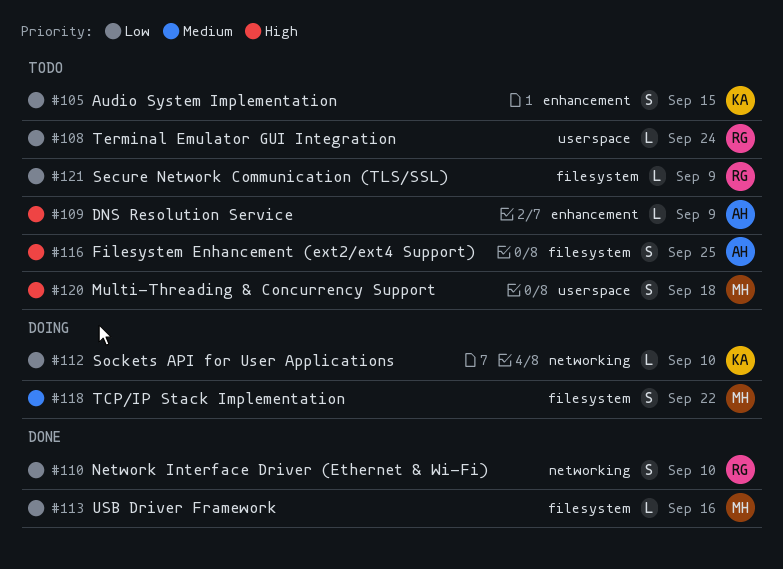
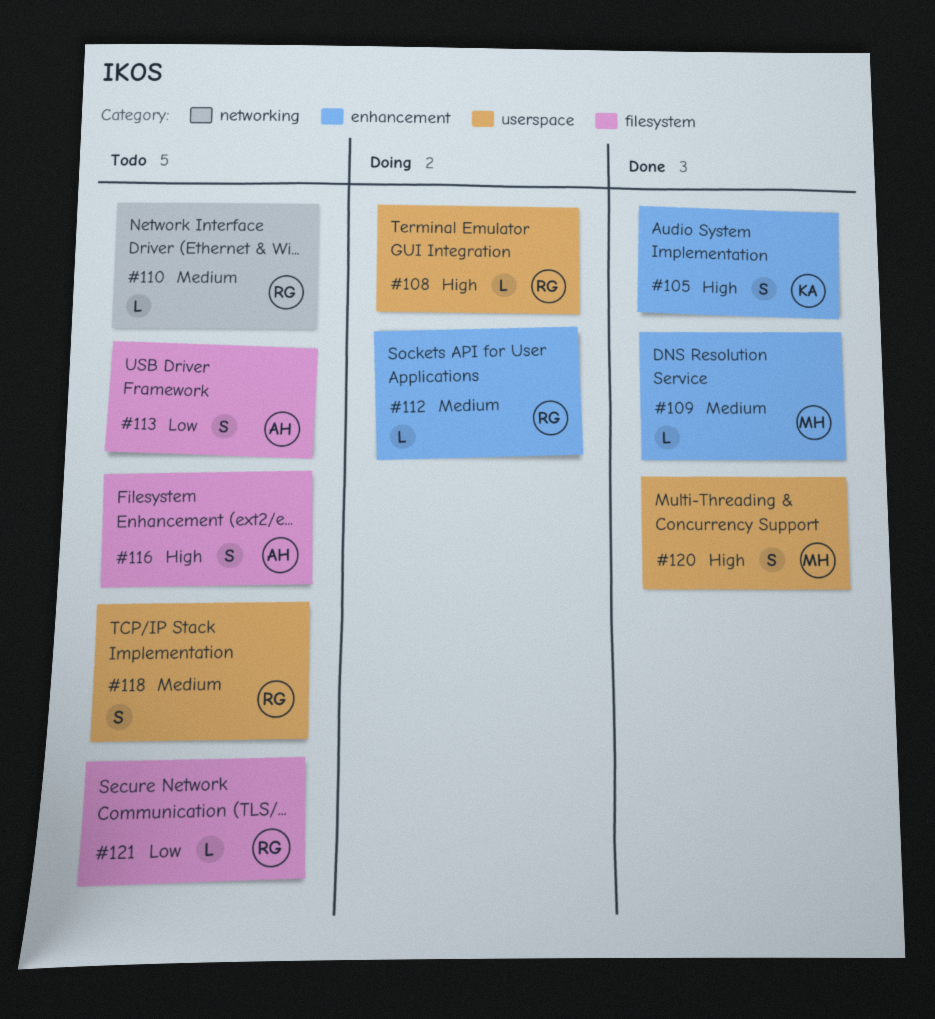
#105, status: Todo -> Done
#105, priority: Low -> High
#108, status: Todo -> Doing
#108, priority: Low -> High
#109, status: Todo -> Done
#109, owner: AH -> MH
#109, priority: High -> Medium
#110, status: Done -> Todo
#110, priority: Low -> Medium
#110, estimate: S -> L
#112, owner: KA -> RG
#112, priority: Low -> Medium
#112, label: networking -> enhancement
#113, status: Done -> Todo
#113, owner: MH -> AH
#113, estimate: L -> S
#118, status: Doing -> Todo
#118, owner: MH -> RG
#118, label: filesystem -> userspace
#120, status: Todo -> Done

